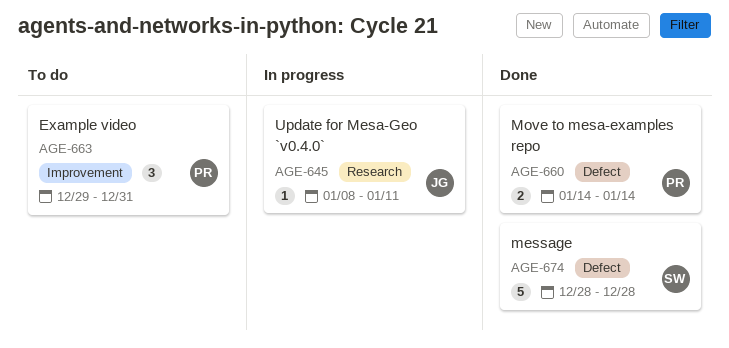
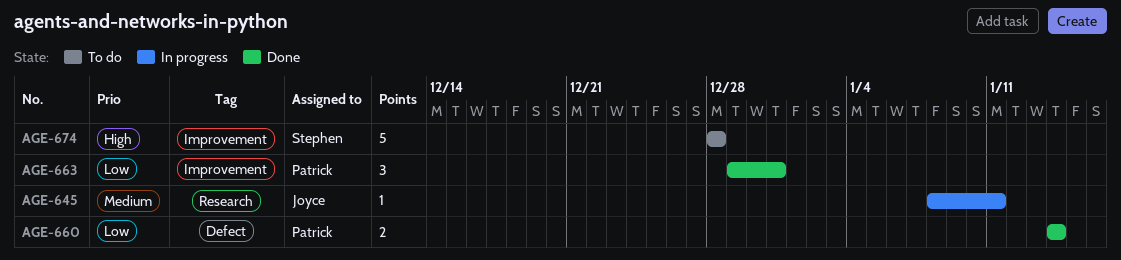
AGE-663, status: To do -> Done
AGE-674, status: Done -> To do
AGE-674, label: Defect -> Improvement

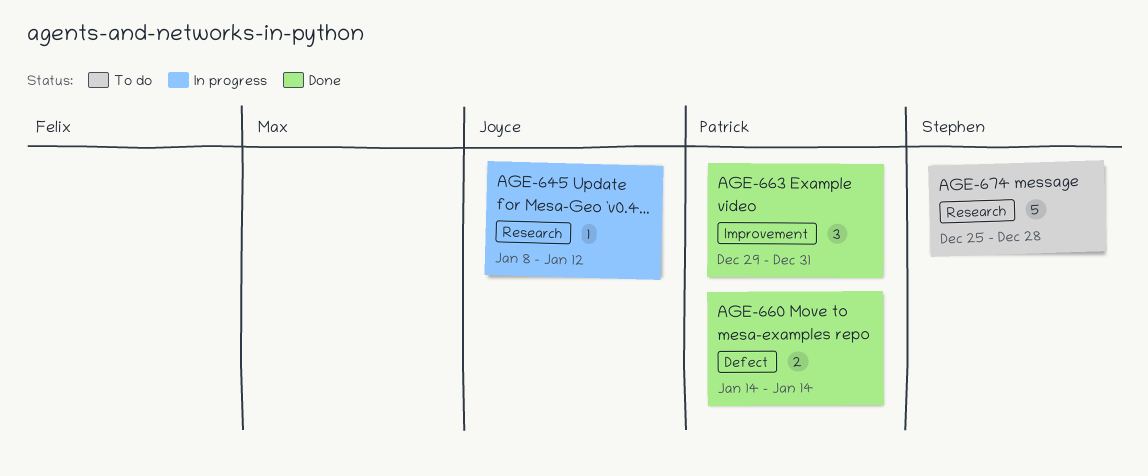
AGE-645, due: Jan 11 -> Jan 12
AGE-674, label: Improvement -> Research
AGE-674, start: Dec 28 -> Dec 25

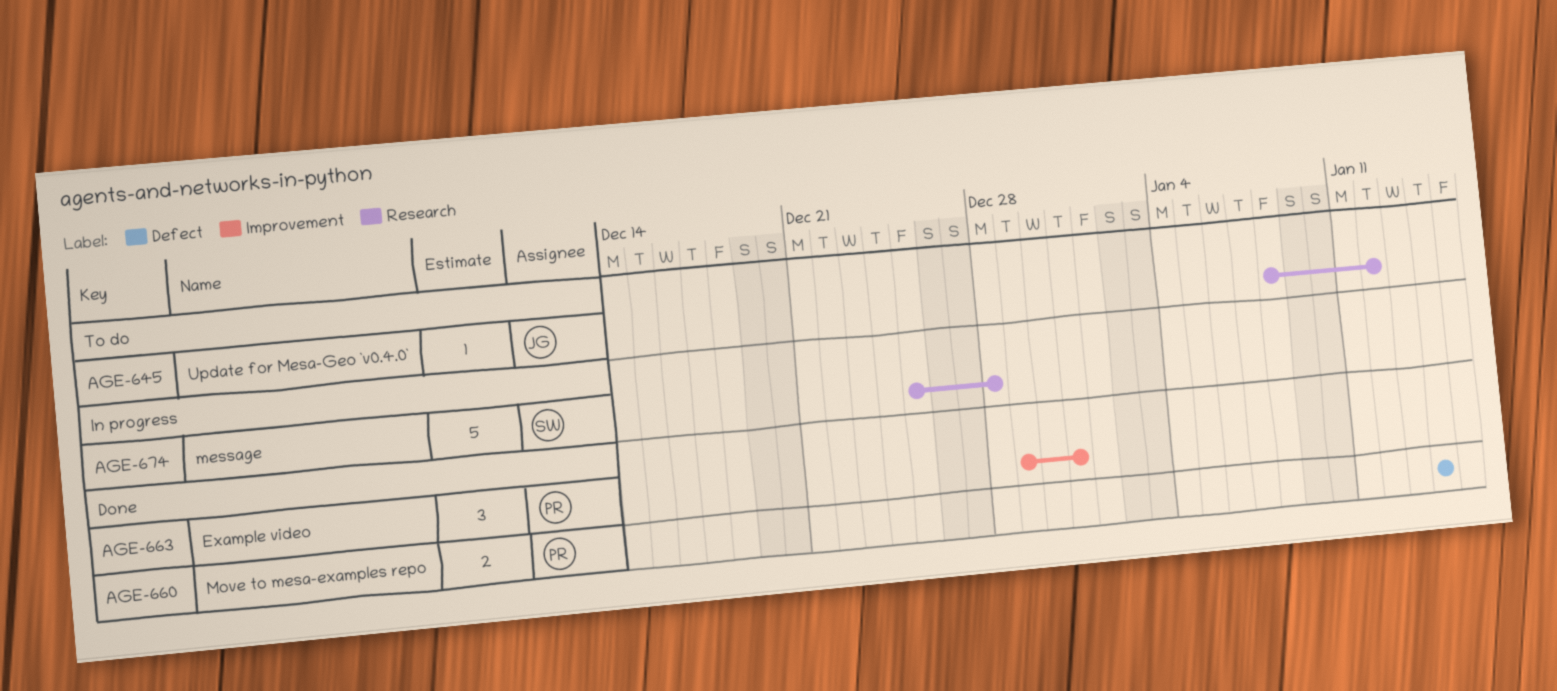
AGE-645, status: In progress -> To do
AGE-674, status: To do -> In progress

